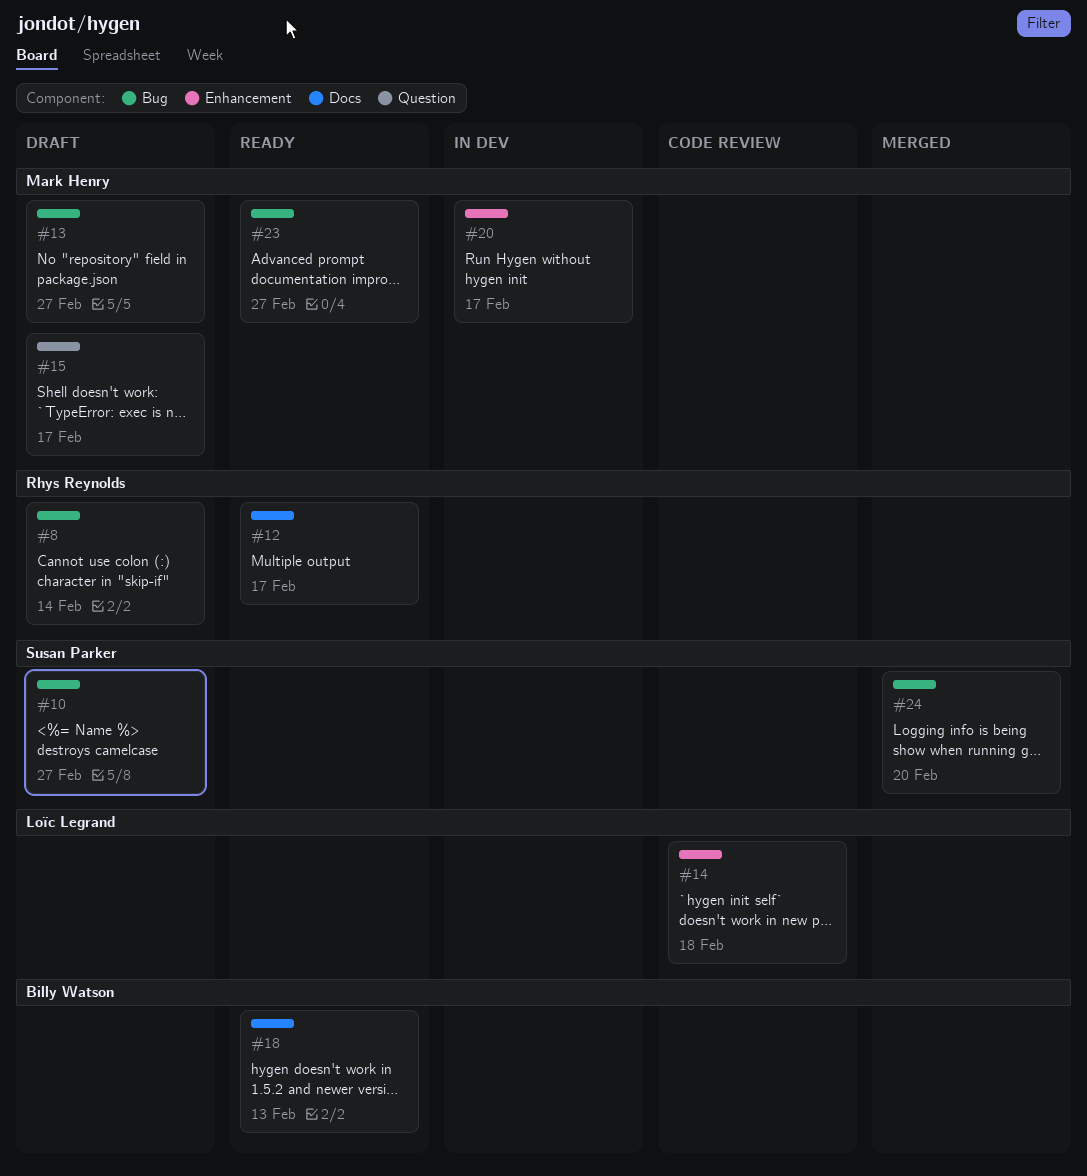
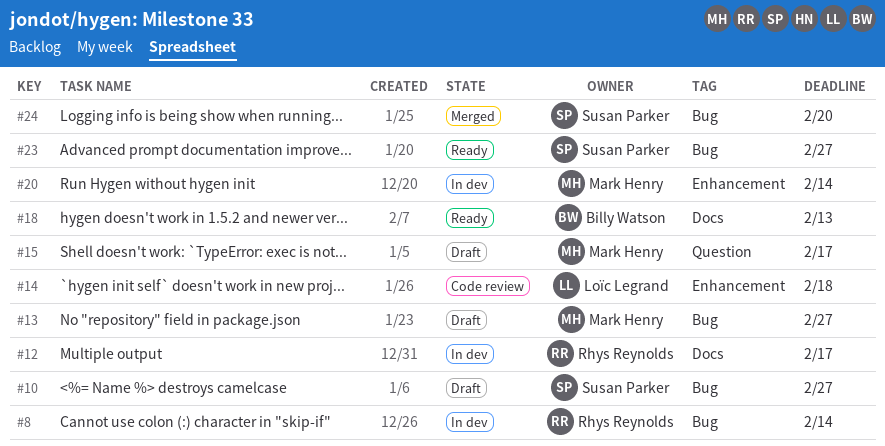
#8, status: Draft -> In dev
#12, status: Ready -> In dev
#20, due: Feb 17 -> Feb 14
#23, owner: Mark Henry -> Susan Parker

